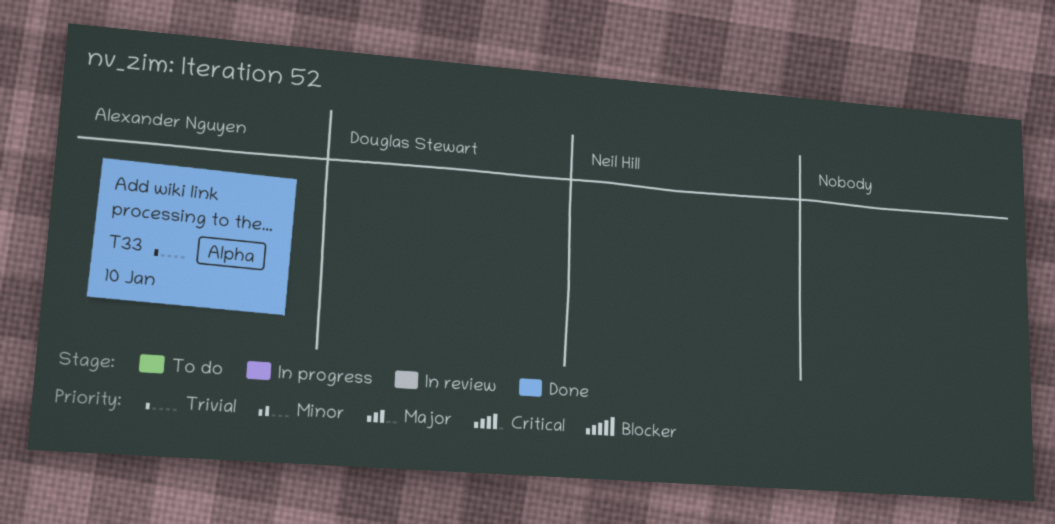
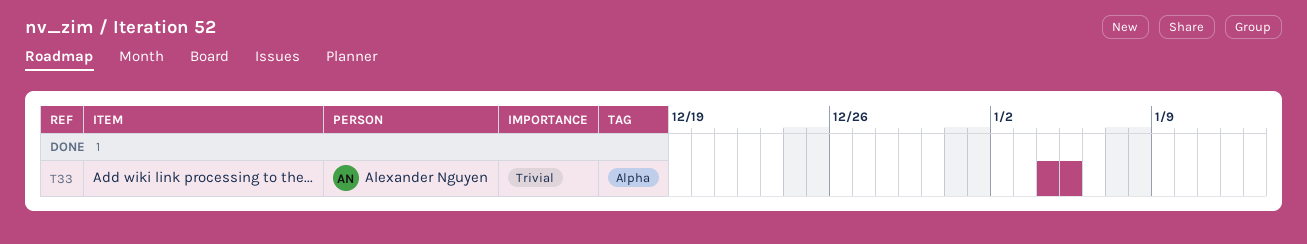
T33, due: Jan 10 -> Jan 5

